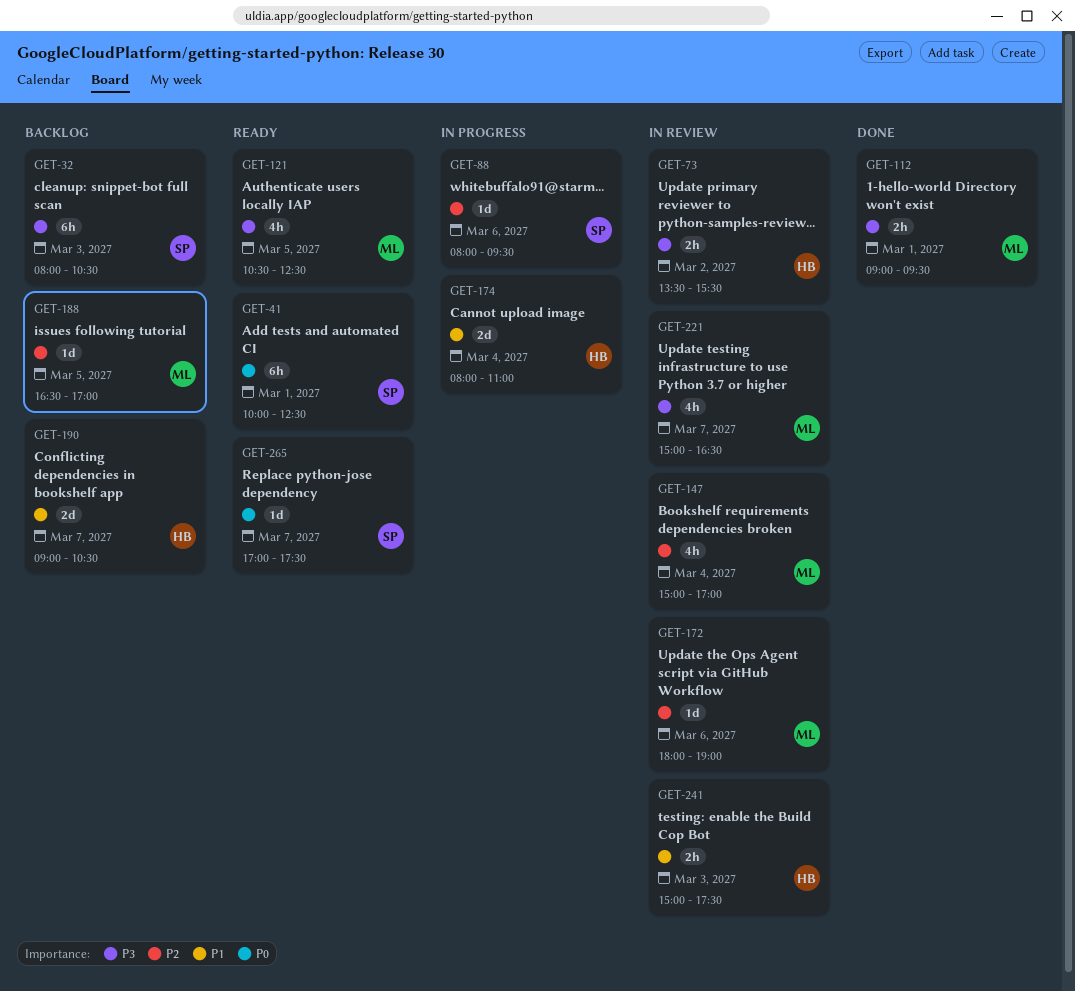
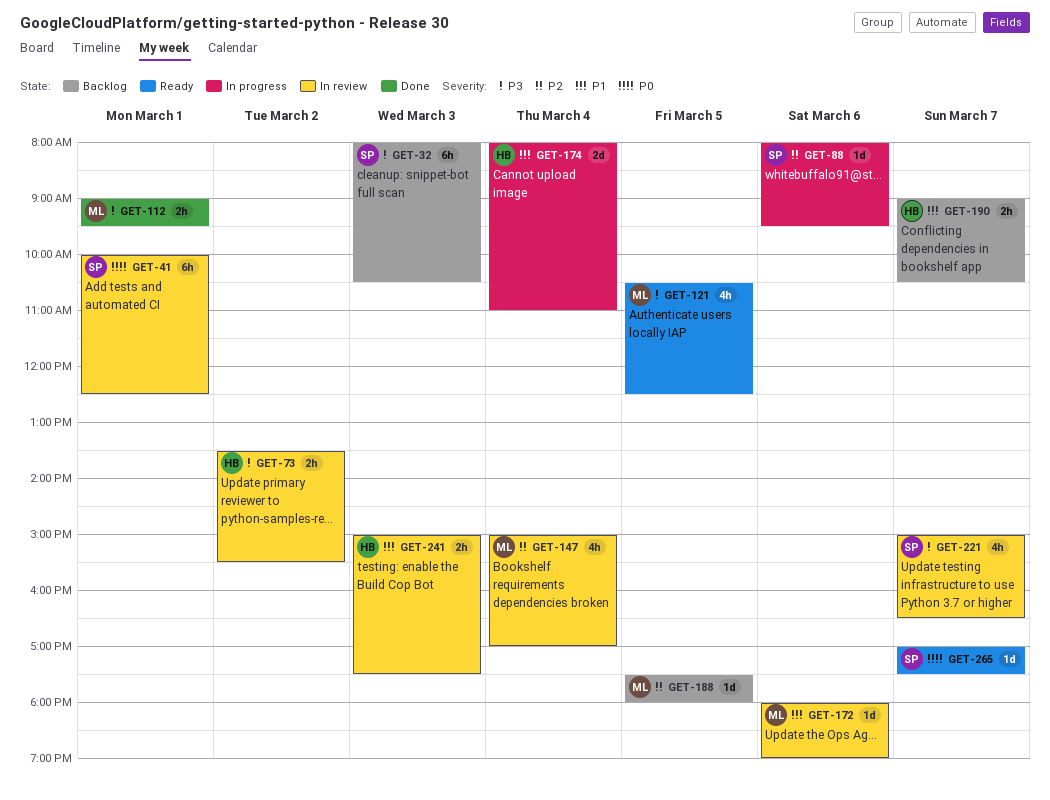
GET-41, status: Ready -> In review
GET-172, priority: P2 -> P1
GET-188, begins: 16:30 -> 17:30
GET-188, ends: 17:00 -> 18:00
GET-190, estimate: 2d -> 2h
GET-221, owner: ML -> SP

